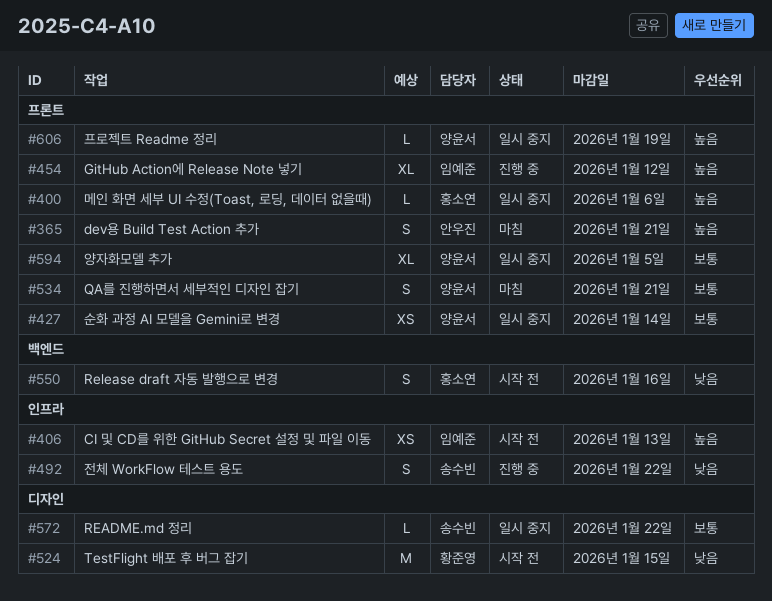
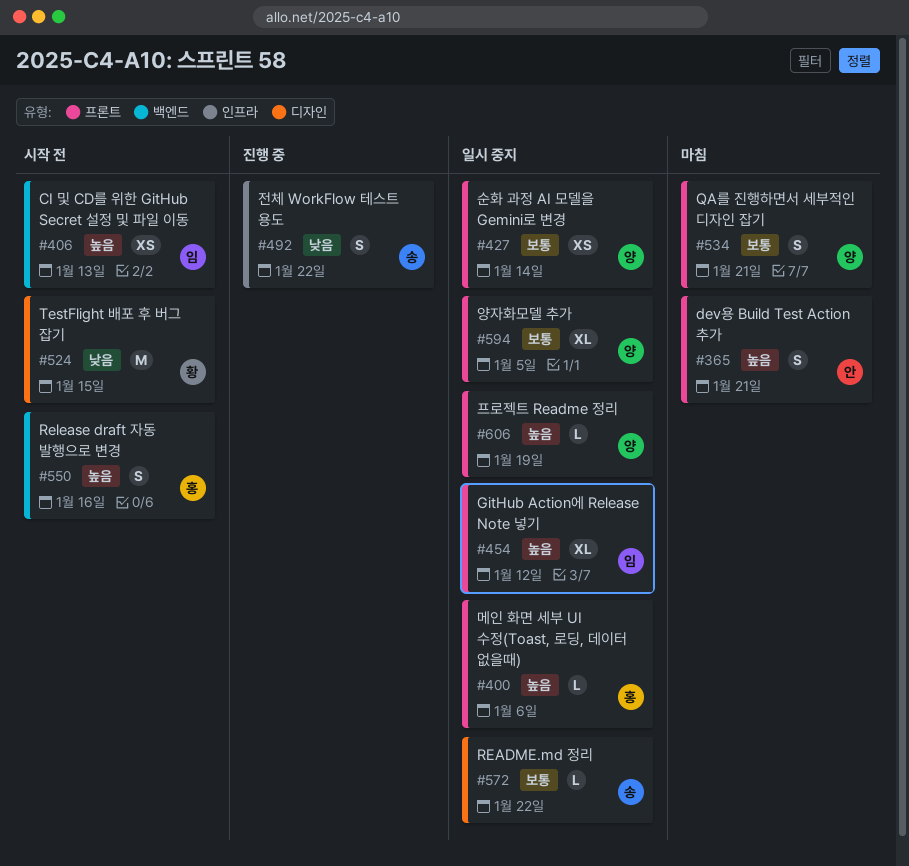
#406, label: 인프라 -> 백엔드
#454, status: 진행 중 -> 일시 중지
#550, priority: 낮음 -> 높음

